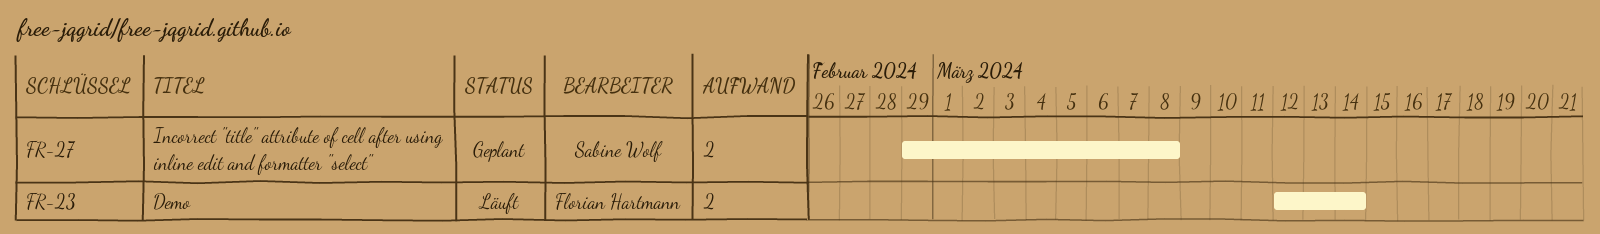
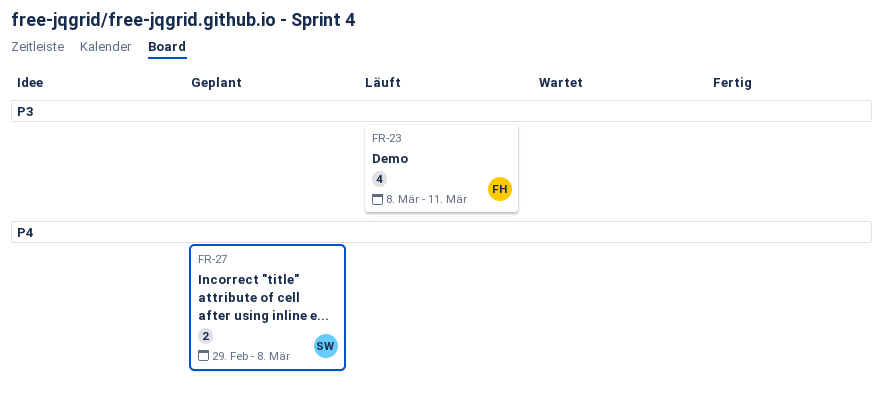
FR-23, estimate: 2 -> 4
FR-23, start: Mar 12 -> Mar 8
FR-23, due: Mar 14 -> Mar 11

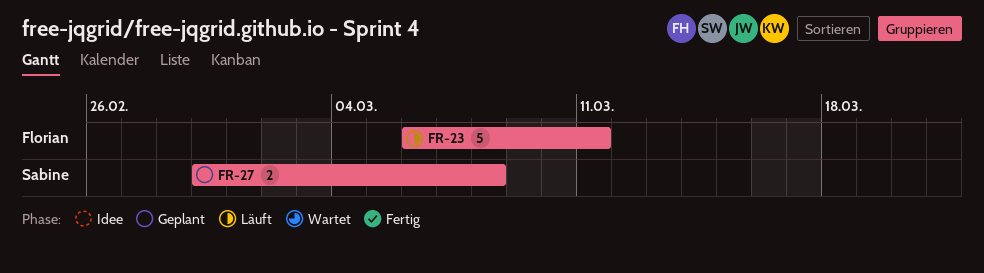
FR-23, estimate: 4 -> 5
FR-23, start: Mar 8 -> Mar 6

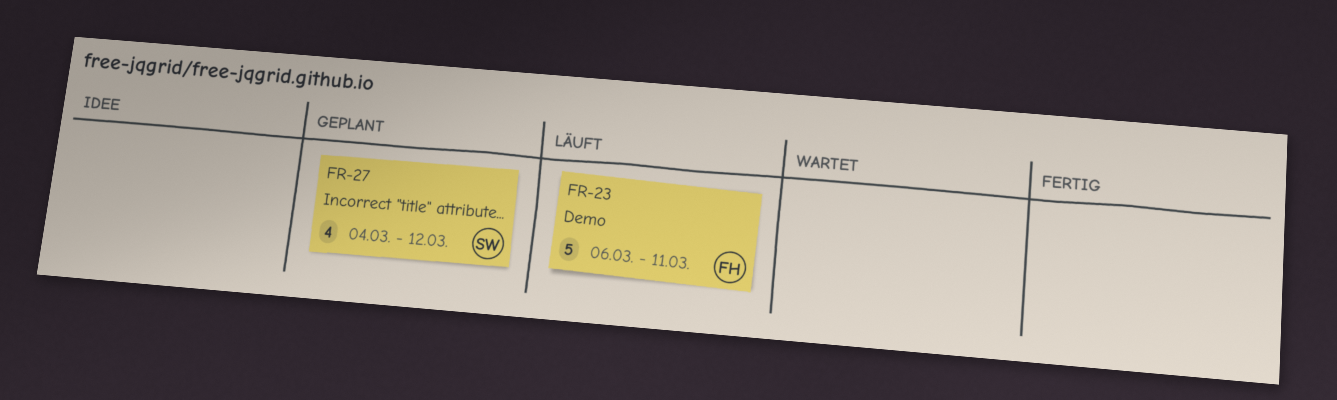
FR-27, estimate: 2 -> 4
FR-27, start: Feb 29 -> Mar 4
FR-27, due: Mar 8 -> Mar 12

